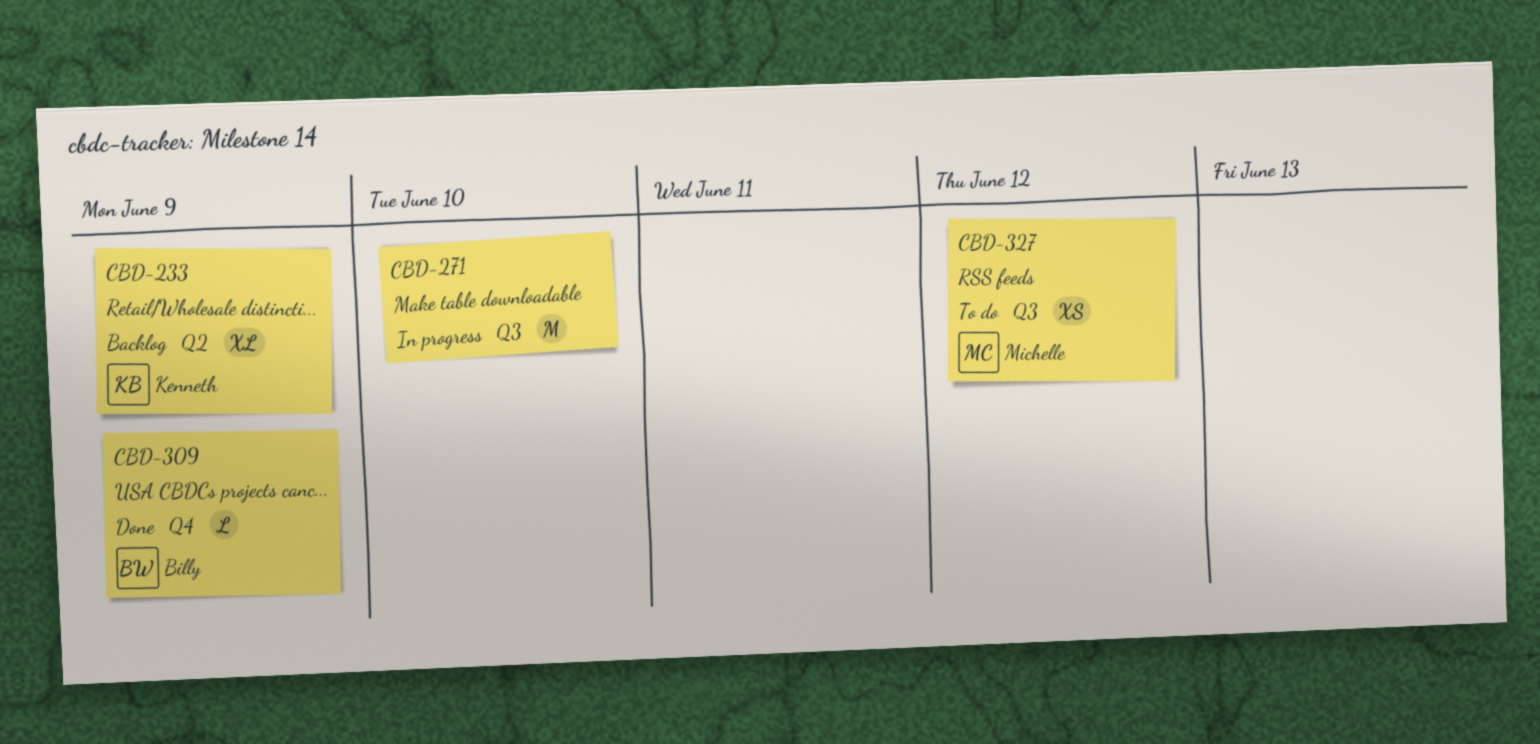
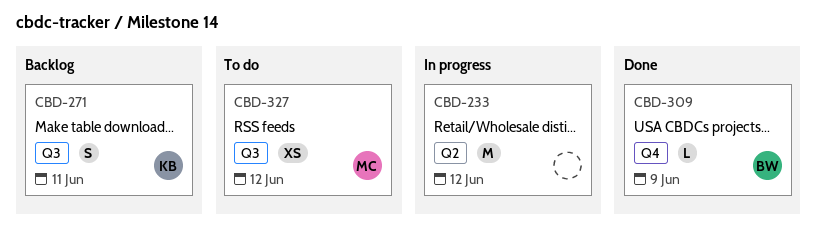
CBD-233, status: Backlog -> In progress
CBD-233, owner: Kenneth -> none
CBD-233, estimate: XL -> M
CBD-233, due: Jun 9 -> Jun 12
CBD-271, status: In progress -> Backlog
CBD-271, owner: none -> Kenneth
CBD-271, estimate: M -> S
CBD-271, due: Jun 10 -> Jun 11

